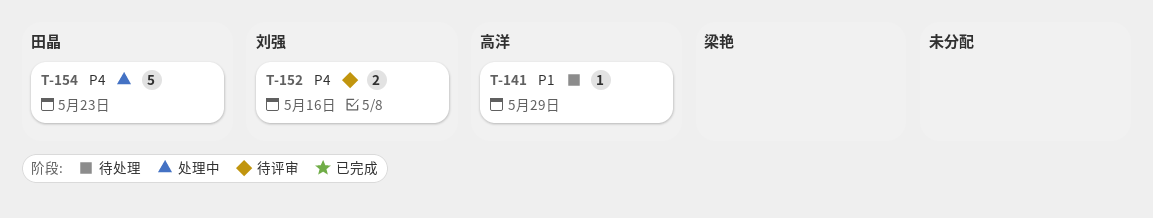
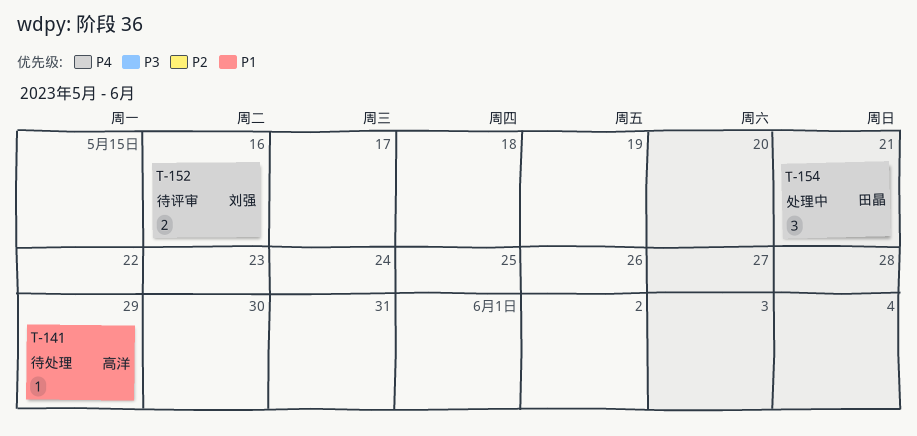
T-154, estimate: 5 -> 3
T-154, due: May 23 -> May 21

